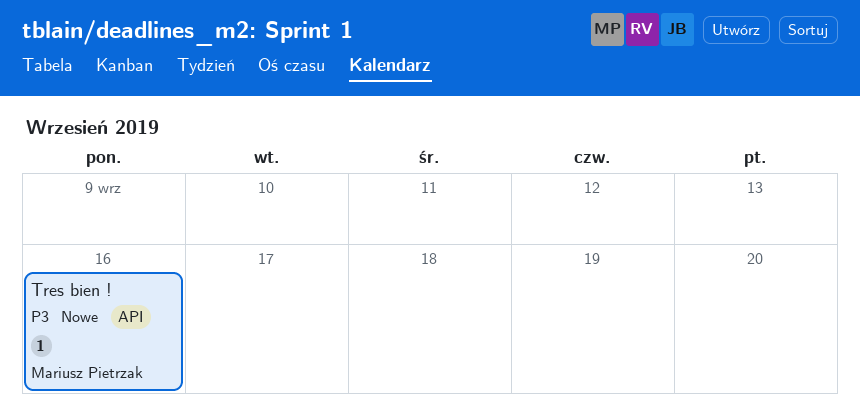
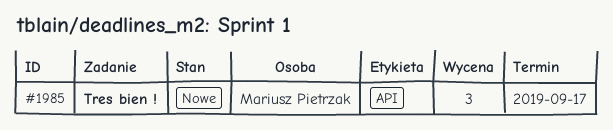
Tres bien !, estimate: 1 -> 3
Tres bien !, due: Sep 16 -> Sep 17

